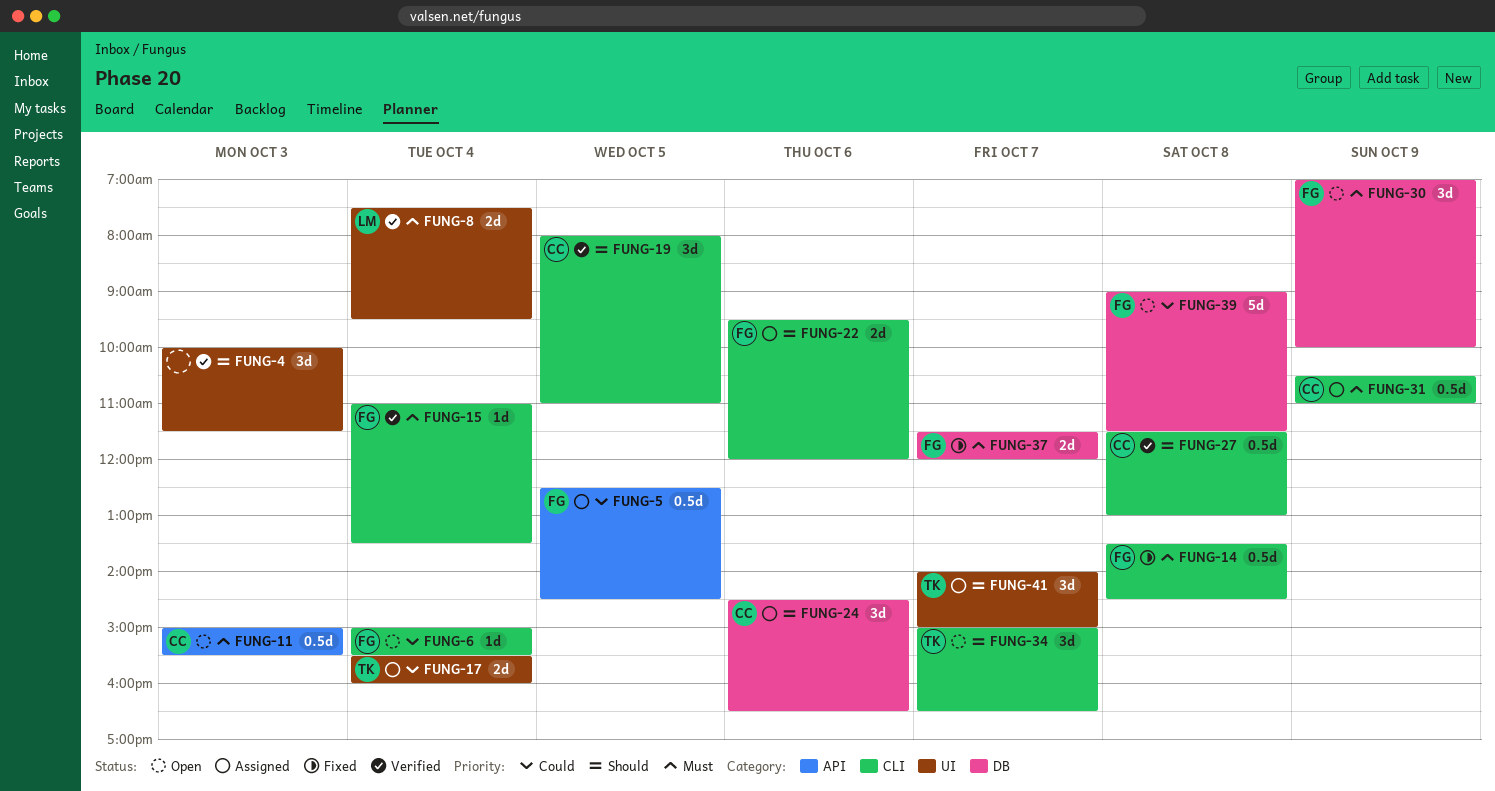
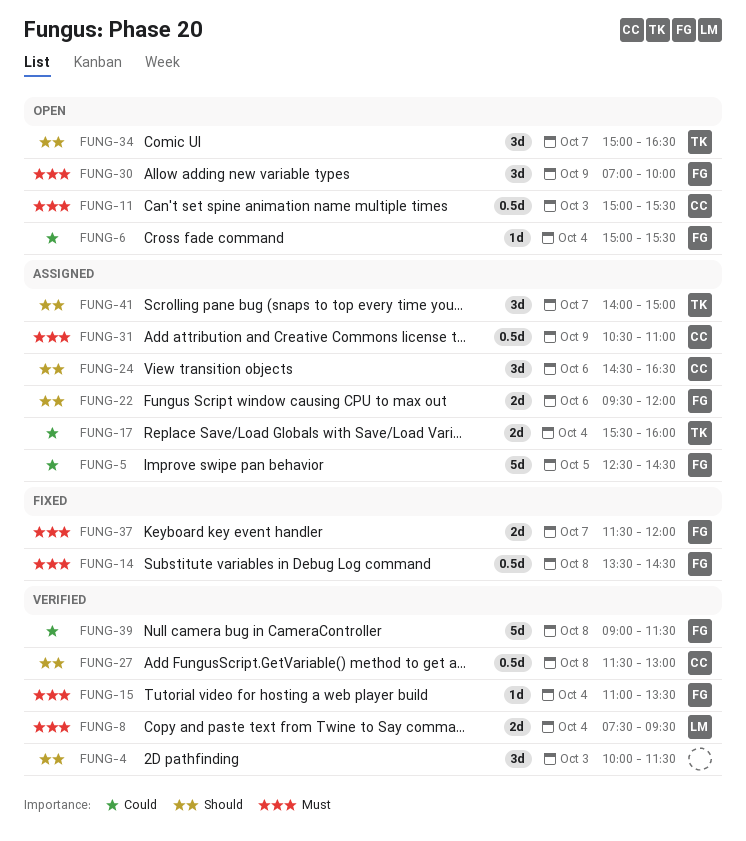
FUNG-5, estimate: 0.5d -> 5d
FUNG-19: present -> none
FUNG-39, status: Open -> Verified

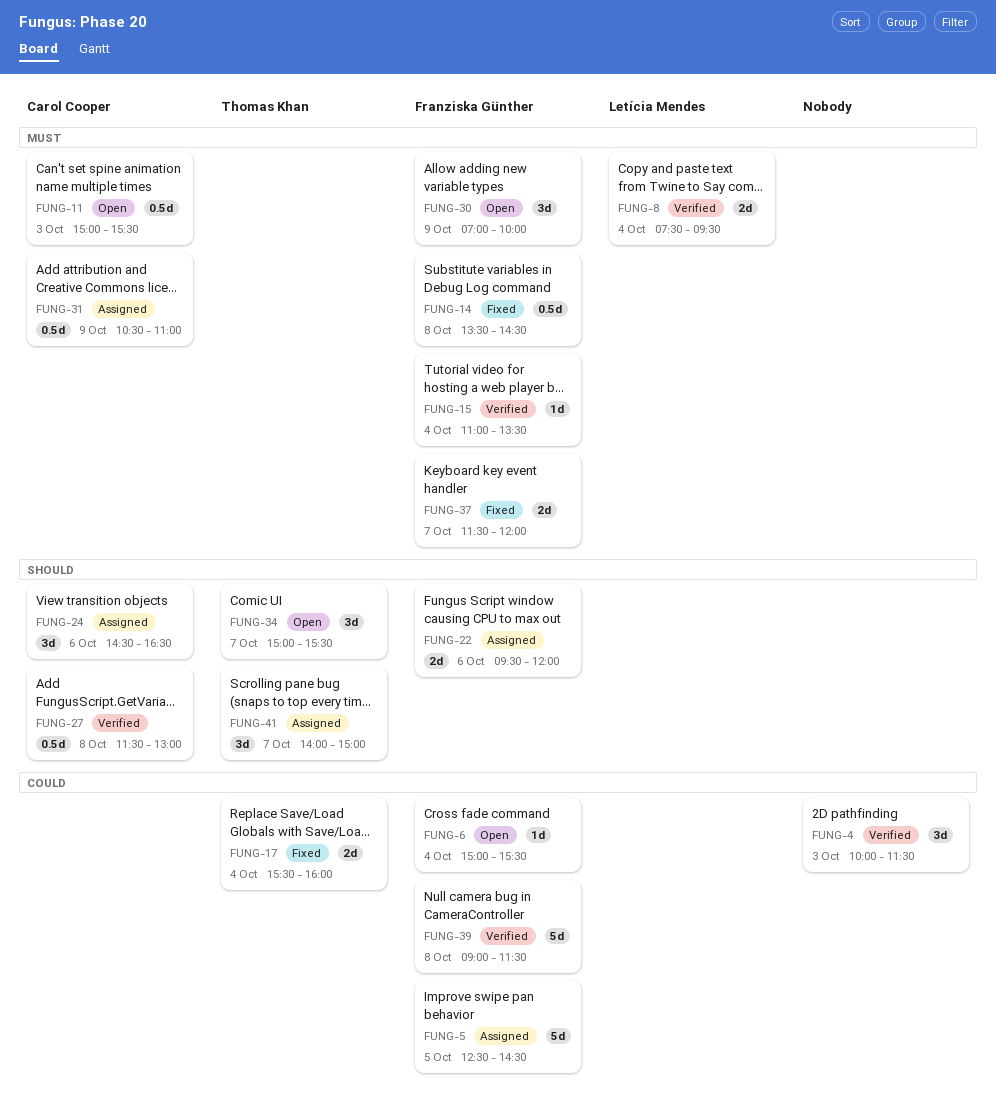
FUNG-4, priority: Should -> Could
FUNG-17, status: Assigned -> Fixed
FUNG-34, ends: 16:30 -> 15:30

